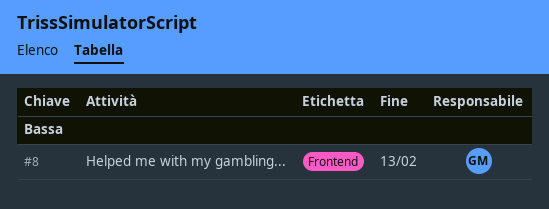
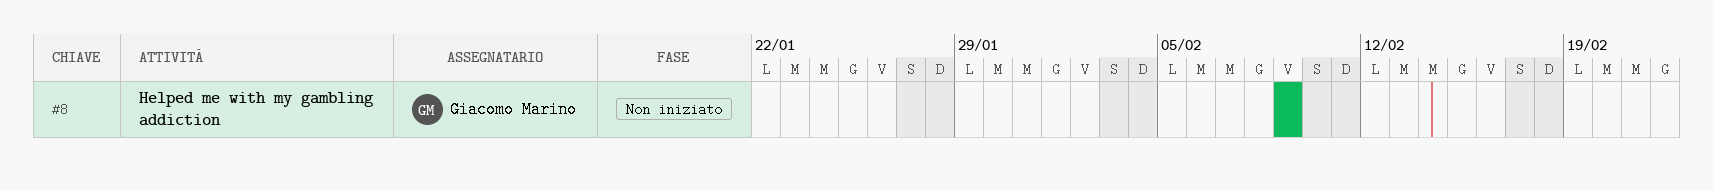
#8, due: Feb 13 -> Feb 9

